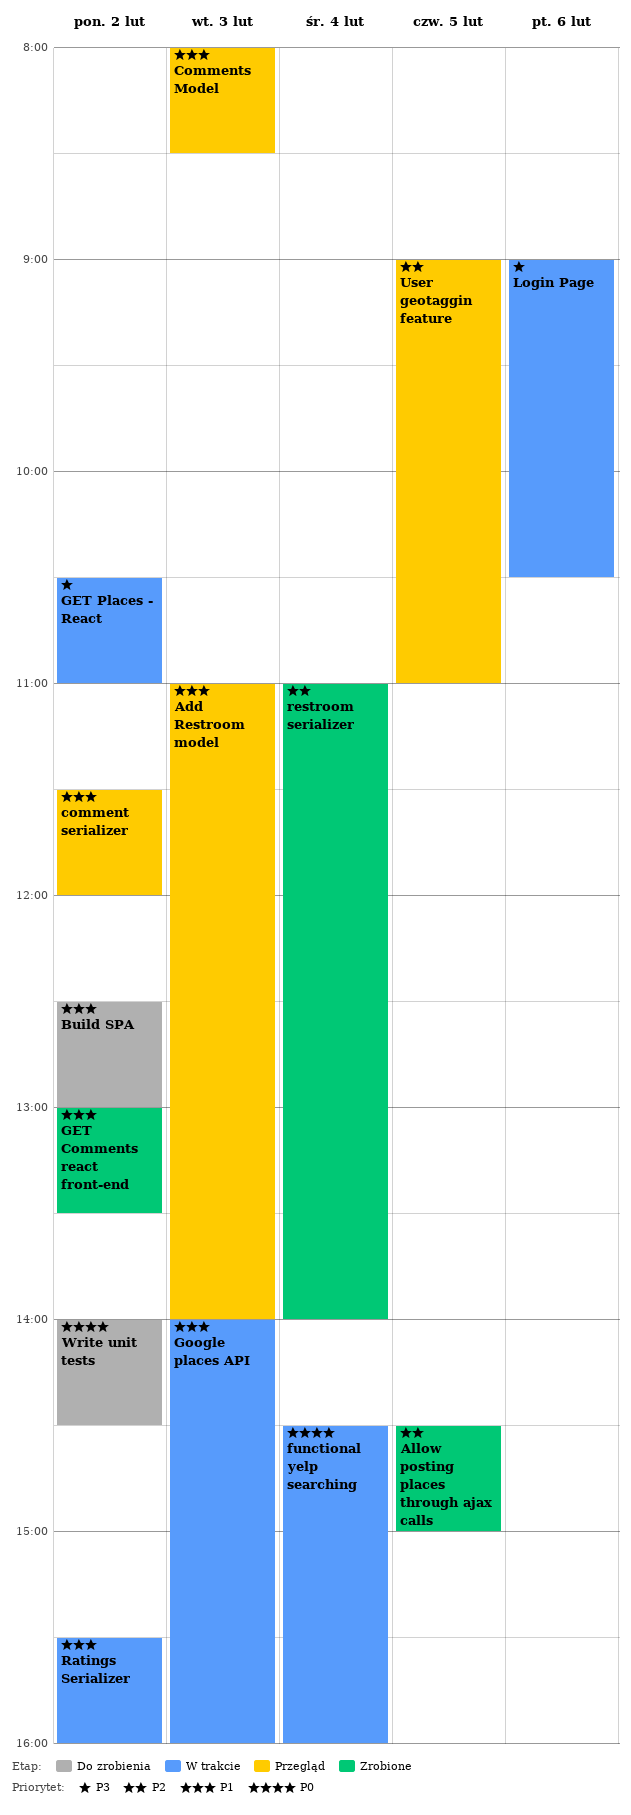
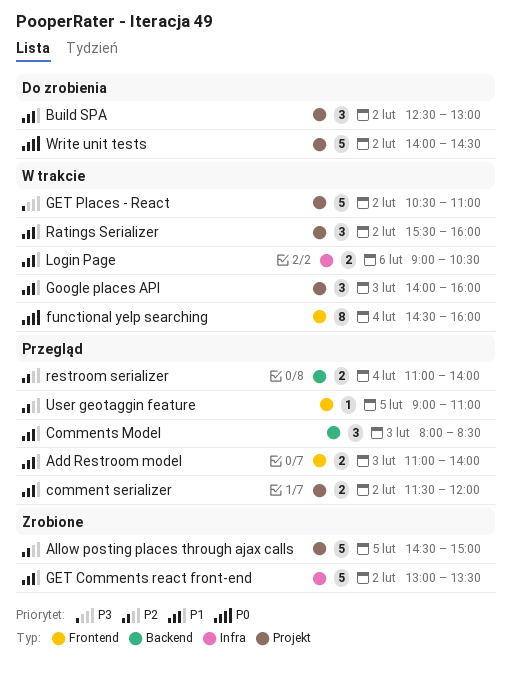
Login Page, priority: P3 -> P1
restroom serializer, status: Zrobione -> Przegląd

